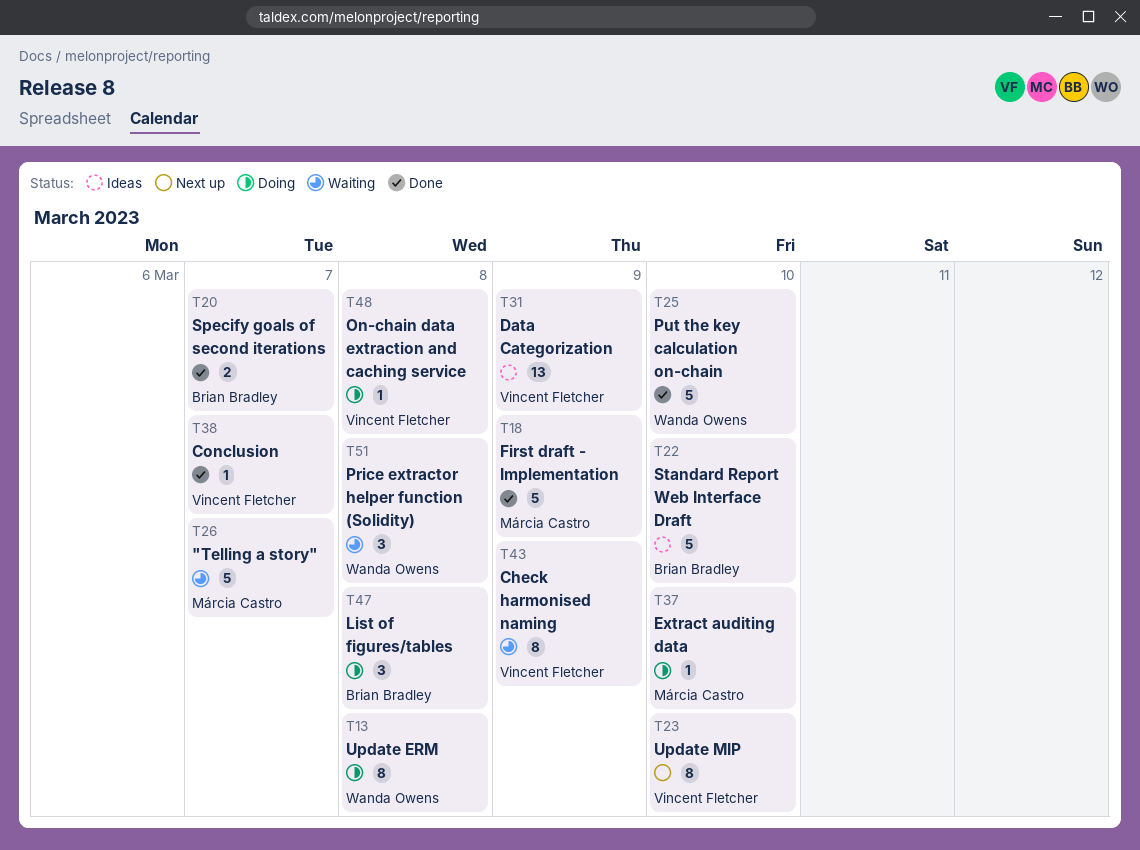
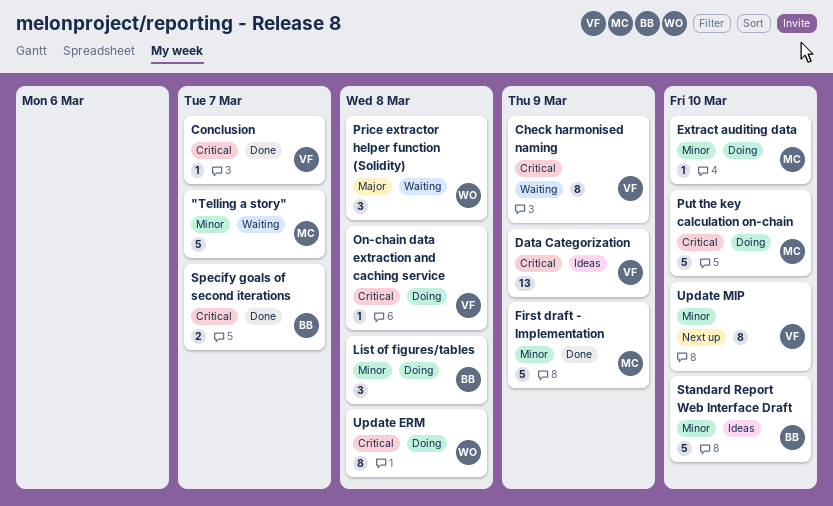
Put the key calculation on-chain, status: Done -> Doing
Put the key calculation on-chain, owner: Wanda Owens -> Márcia Castro

